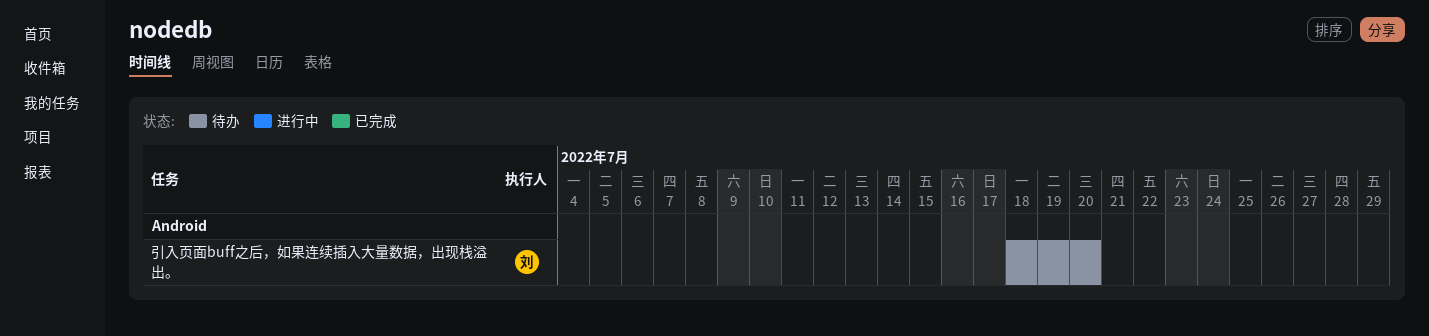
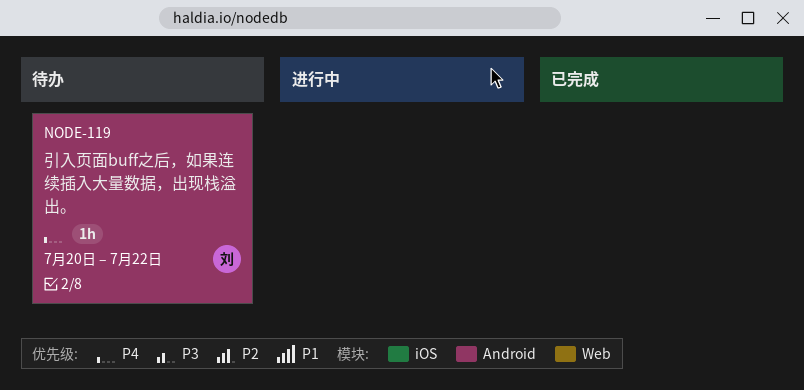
引入页面buff之后，如果连续插入大量数据，出现栈溢出。, start: Jul 18 -> Jul 20
引入页面buff之后，如果连续插入大量数据，出现栈溢出。, due: Jul 20 -> Jul 22

